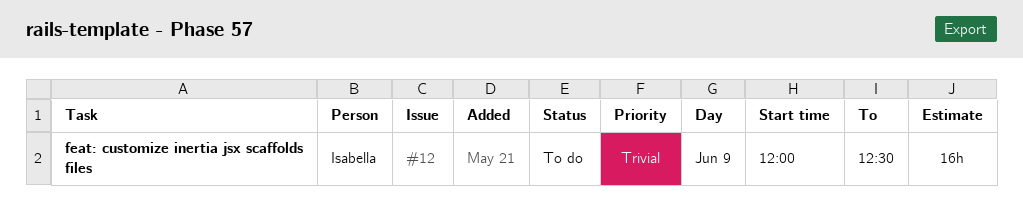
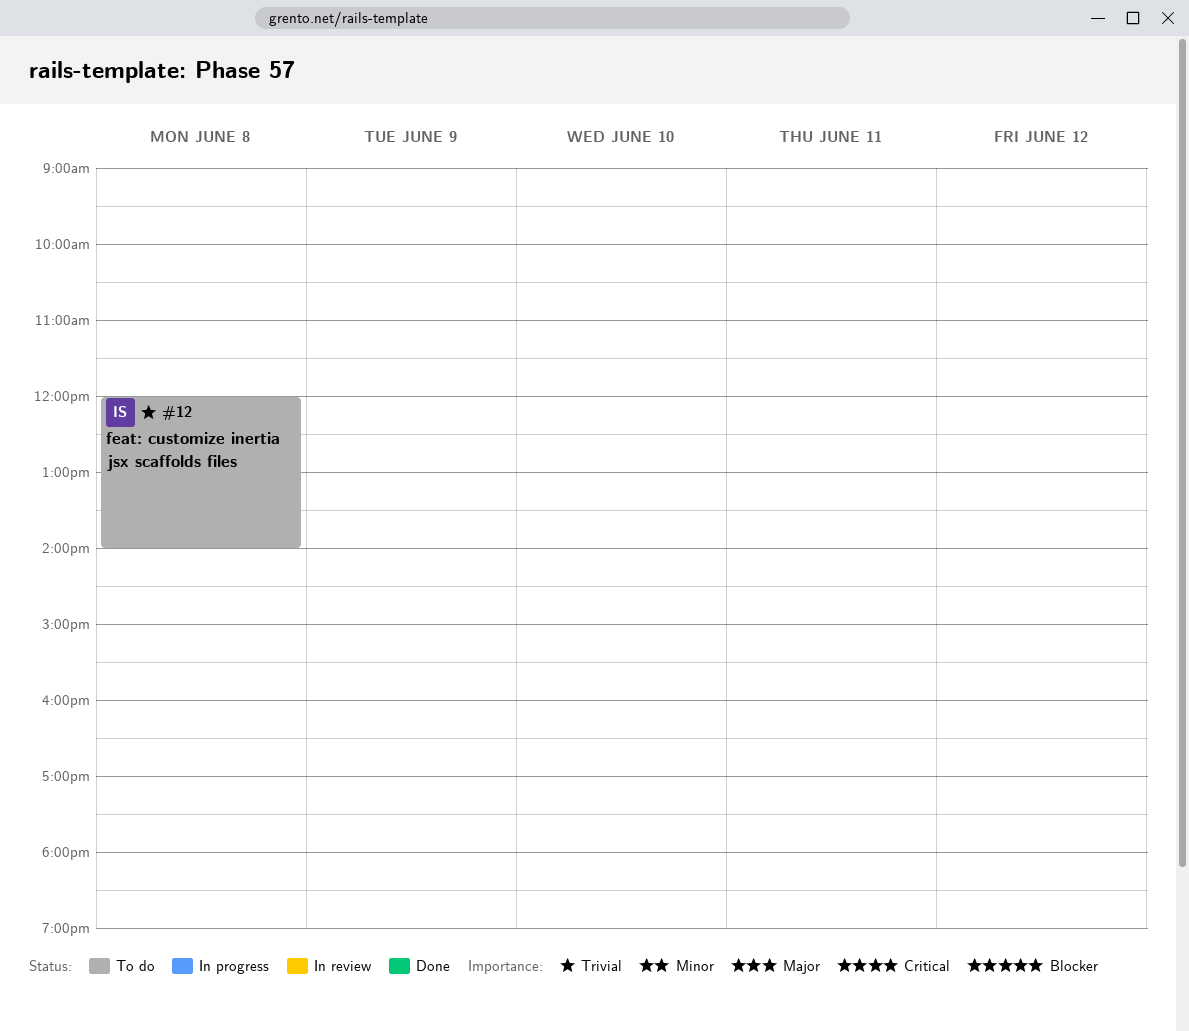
#12, day: Jun 9 -> Jun 8
#12, ends: 12:30 -> 14:00

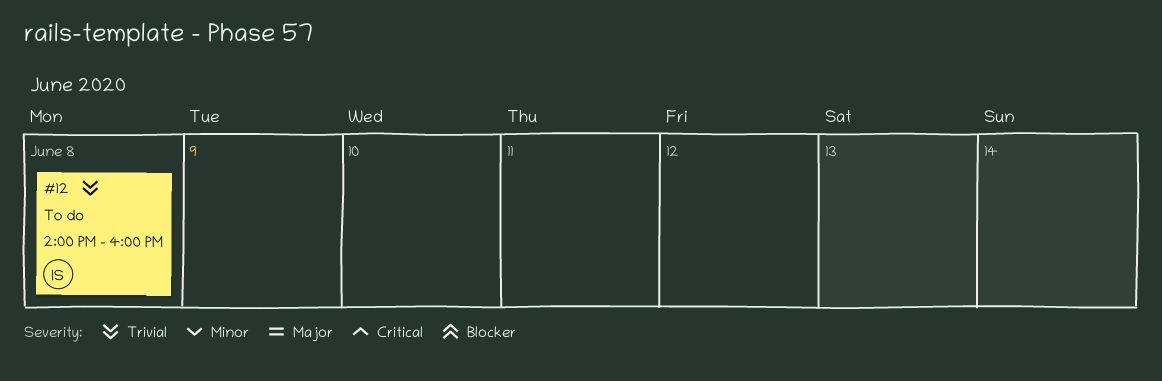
#12, begins: 12:00 -> 14:00
#12, ends: 14:00 -> 16:00

